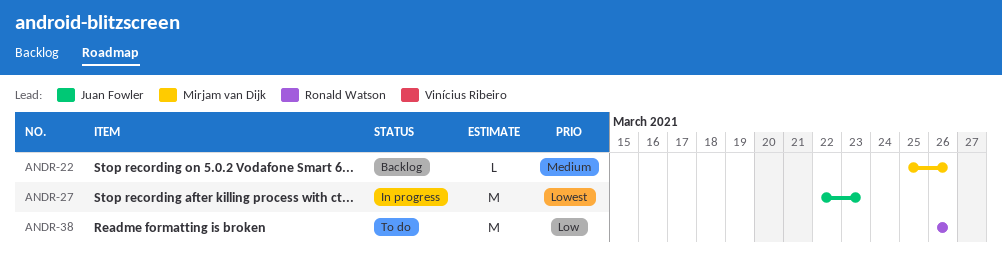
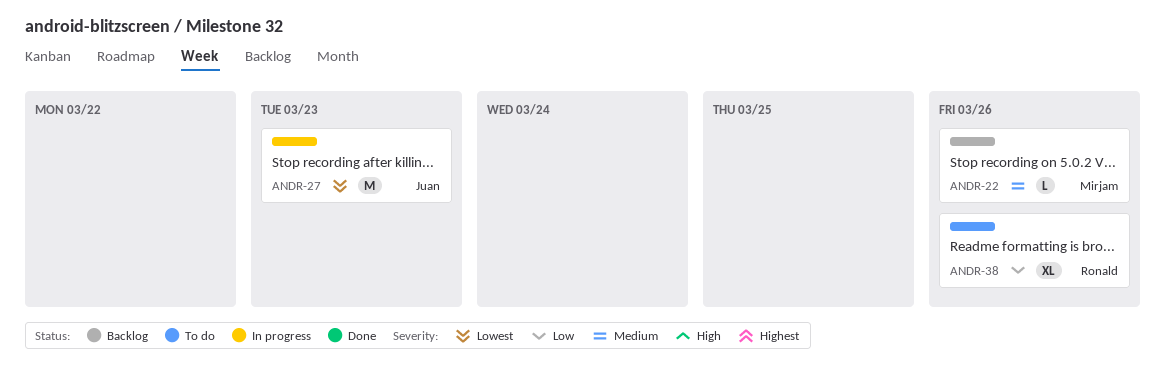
ANDR-38, estimate: M -> XL

